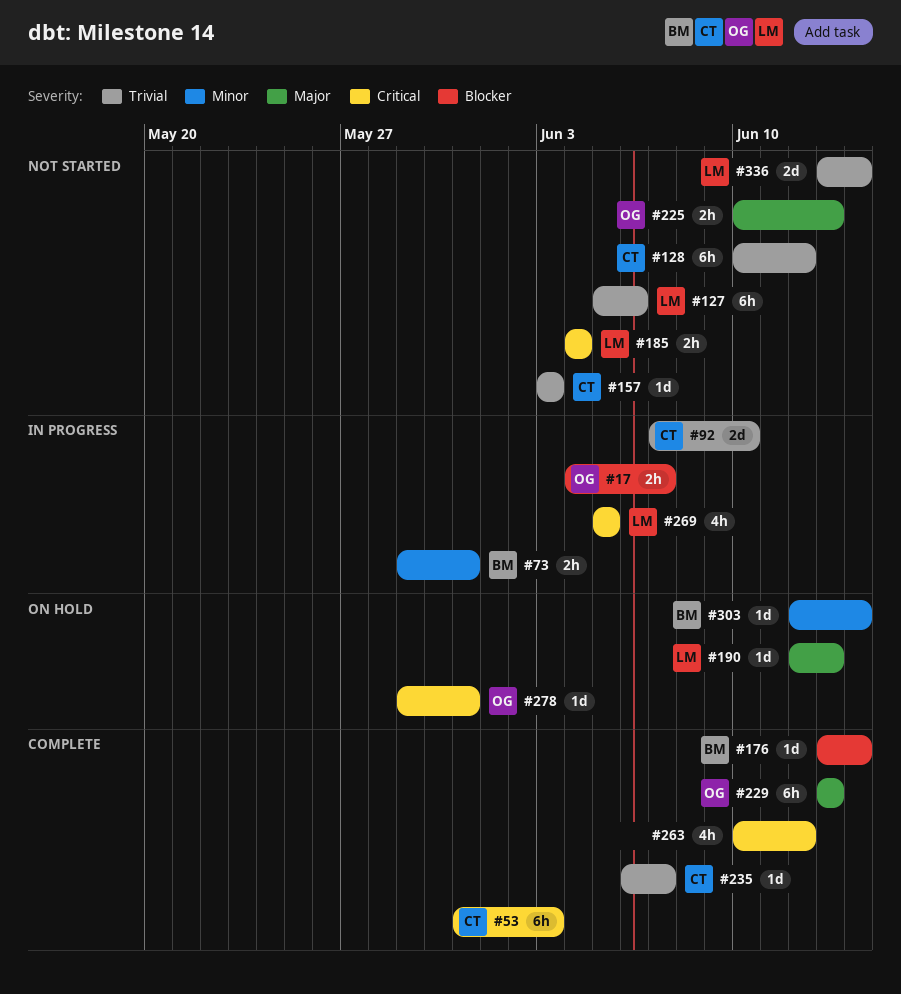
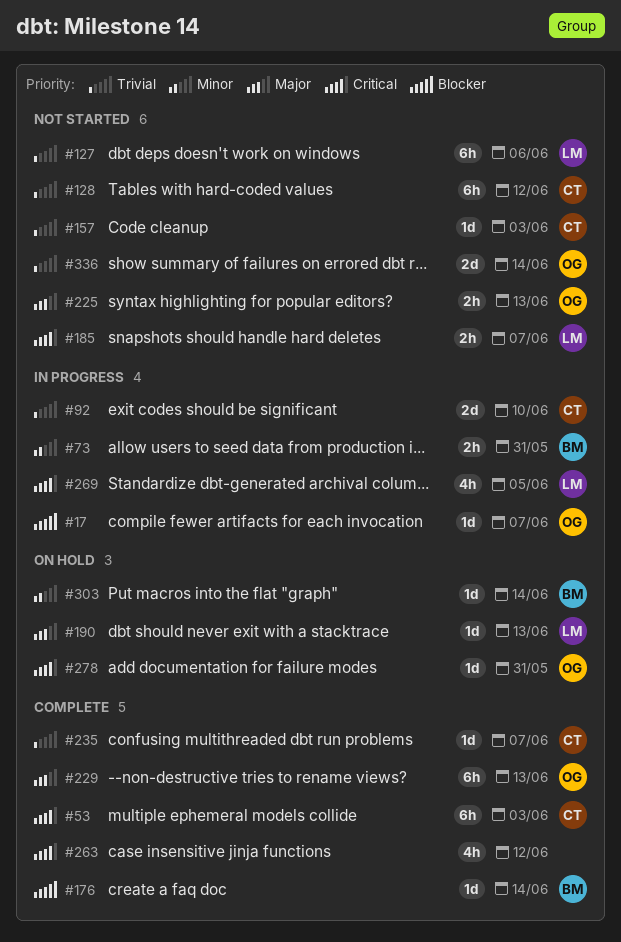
#17, estimate: 2h -> 1d
#185, due: Jun 4 -> Jun 7
#336, owner: LM -> OG

